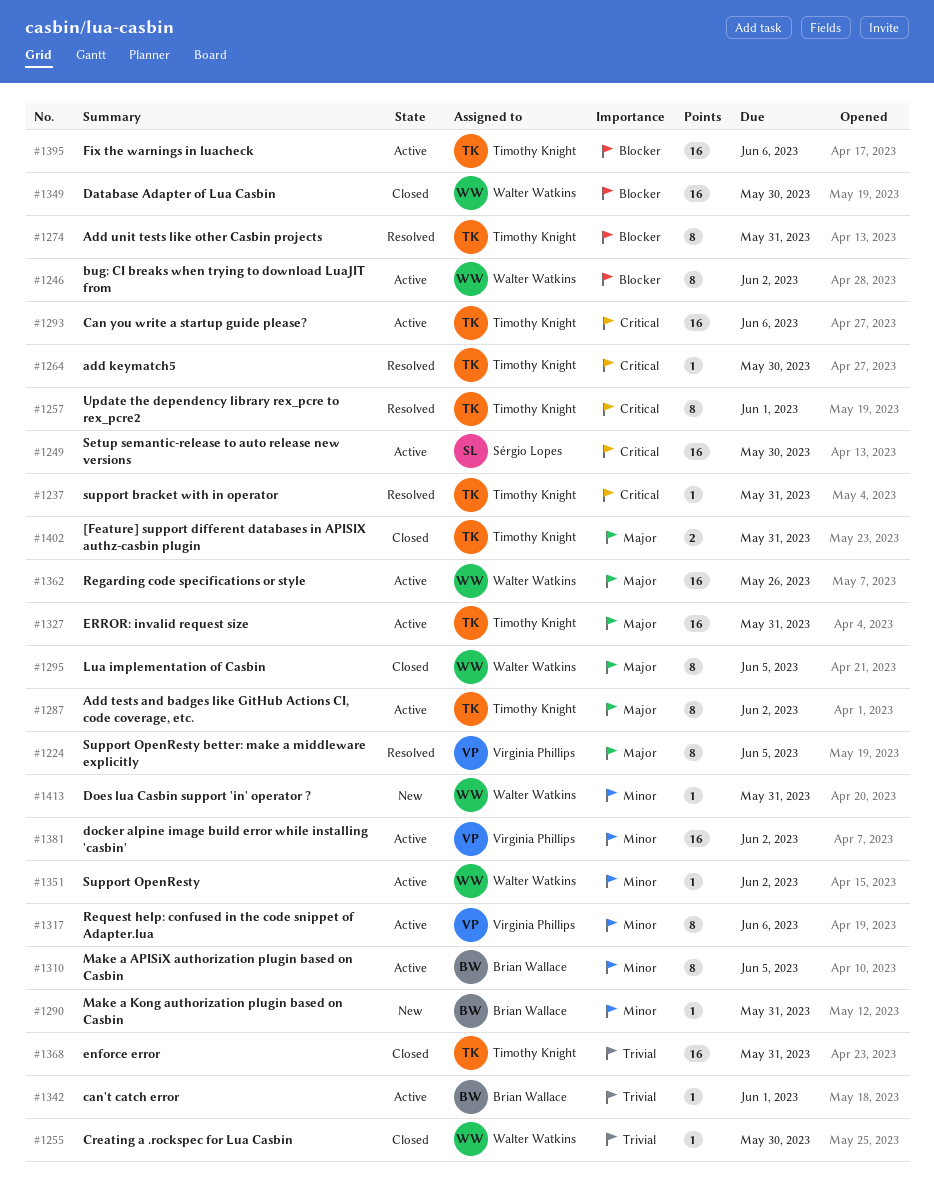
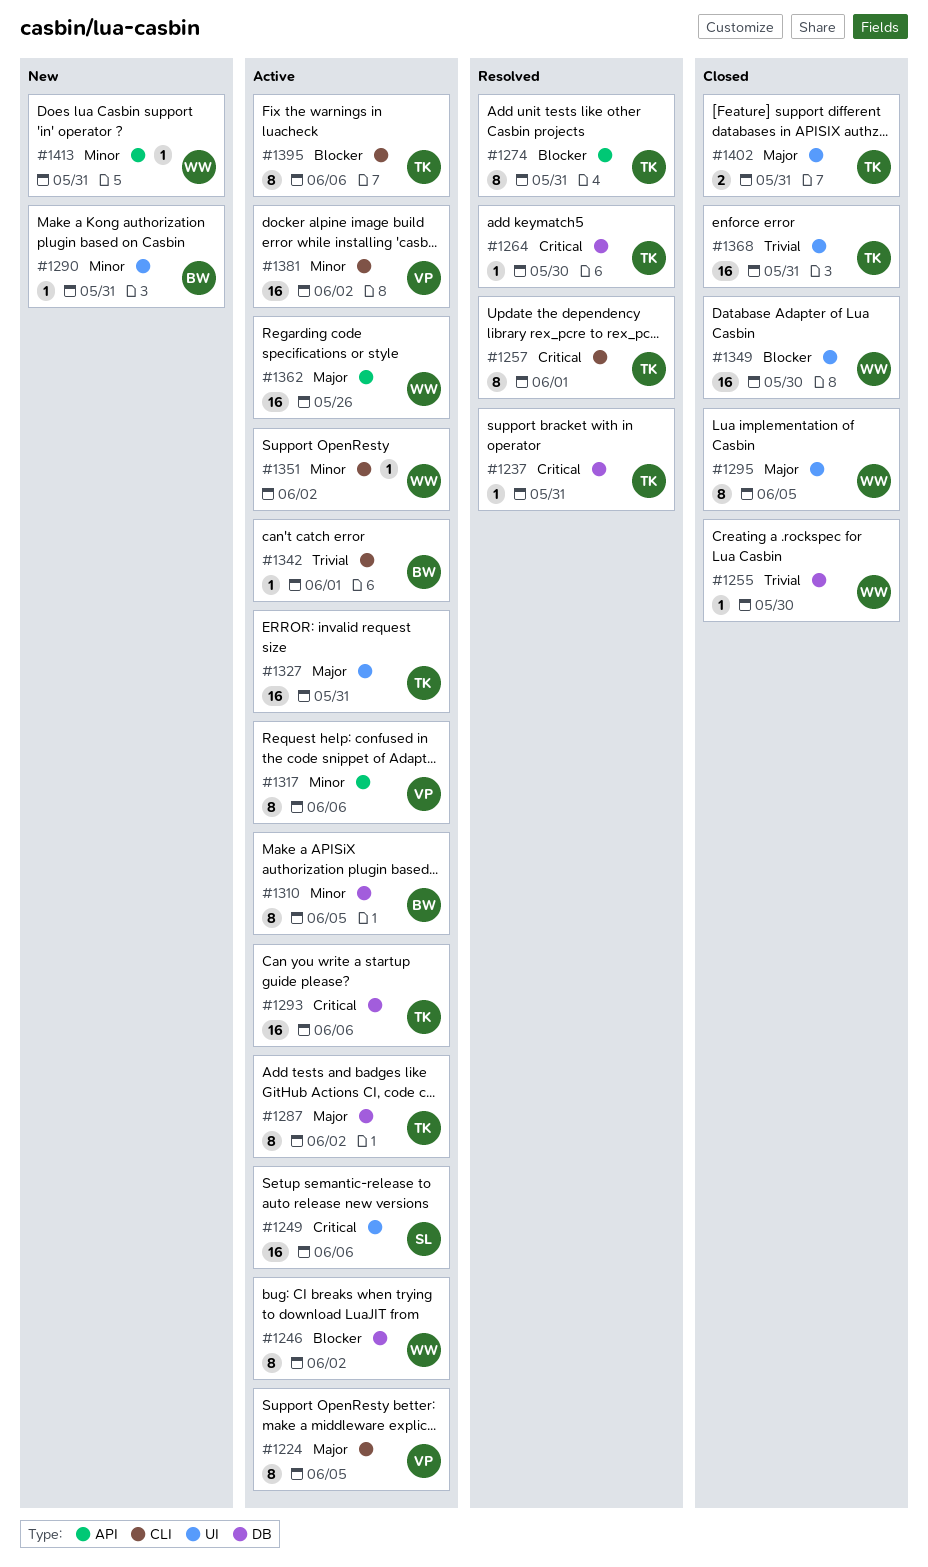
#1224, status: Resolved -> Active
#1249, due: May 30 -> Jun 6
#1395, estimate: 16 -> 8

